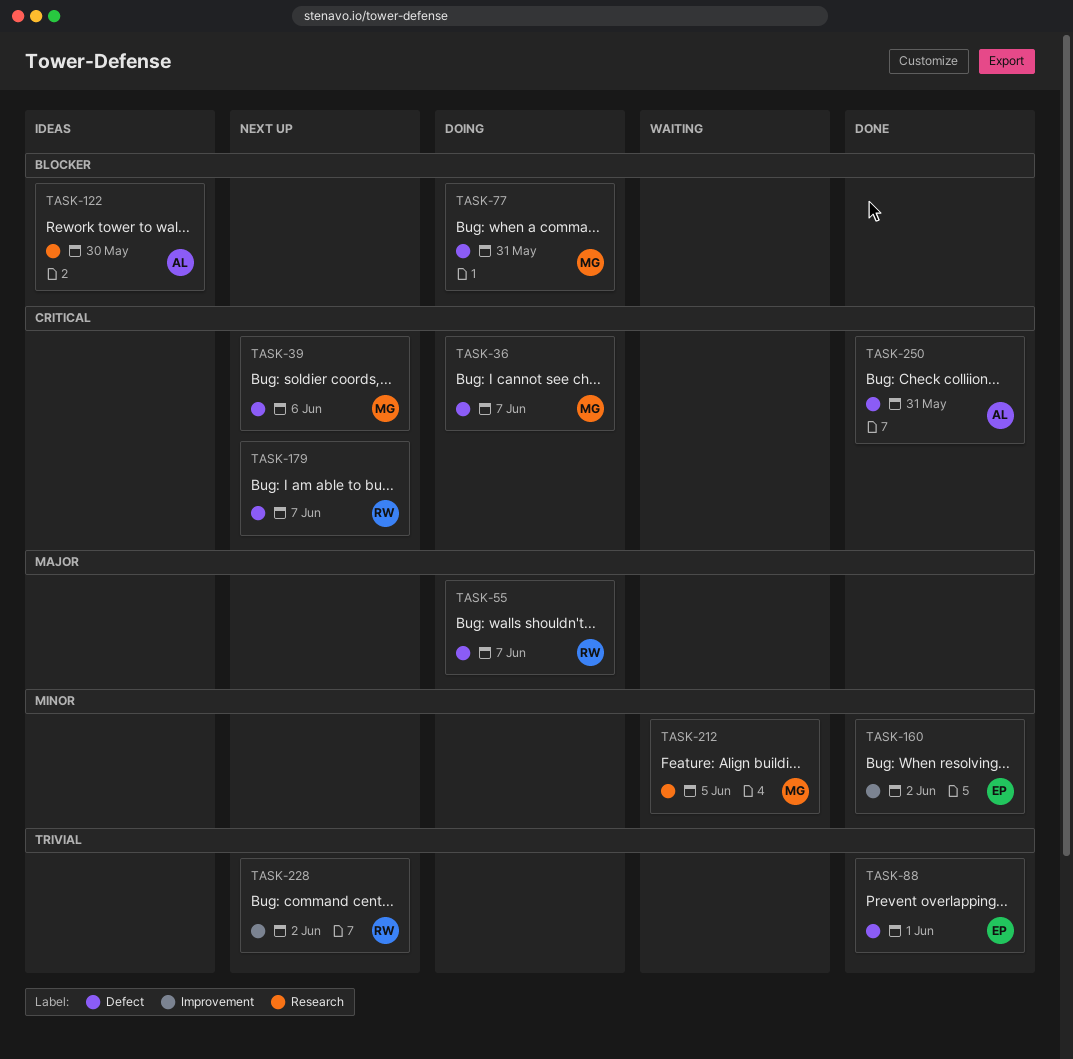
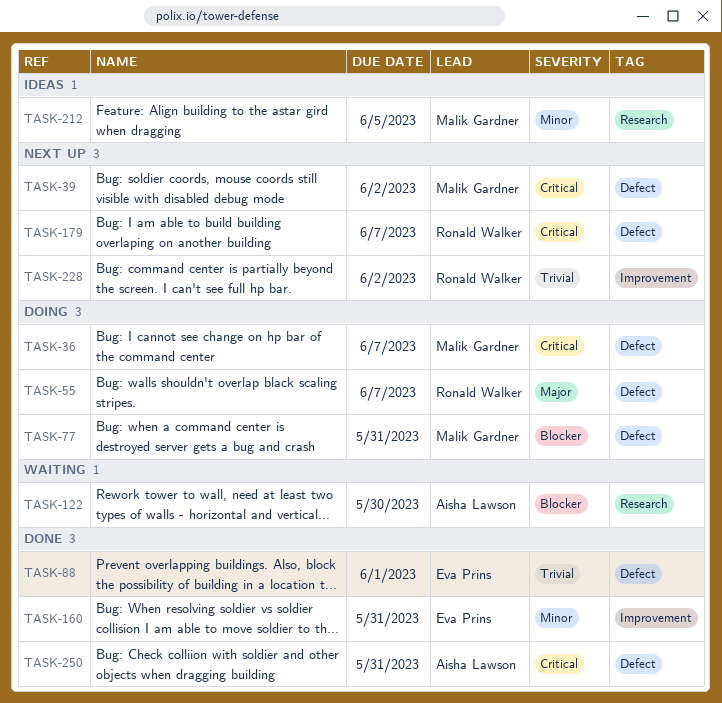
TASK-39, due: Jun 6 -> Jun 2
TASK-122, status: Ideas -> Waiting
TASK-160, due: Jun 2 -> May 31
TASK-212, status: Waiting -> Ideas

